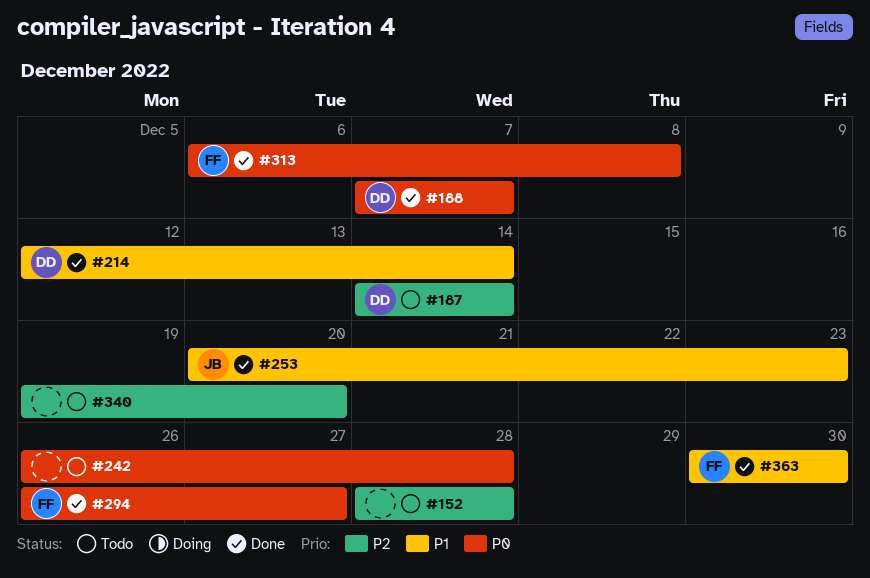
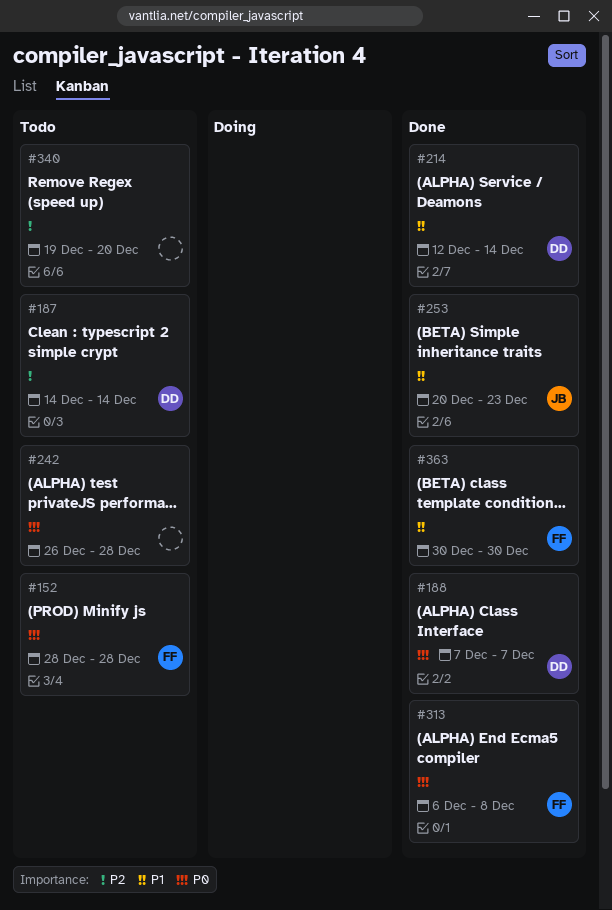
#152, owner: none -> FF
#152, priority: P2 -> P0
#294: present -> none

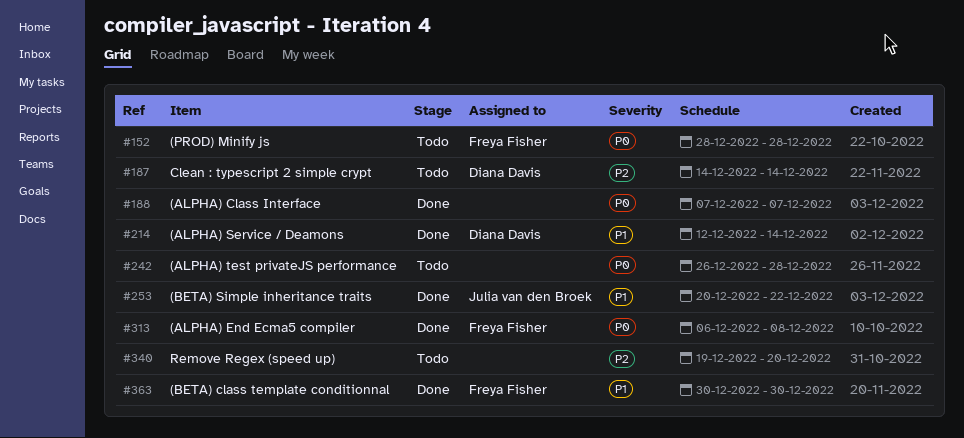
#188, owner: Diana Davis -> none
#253, due: Dec 23 -> Dec 22

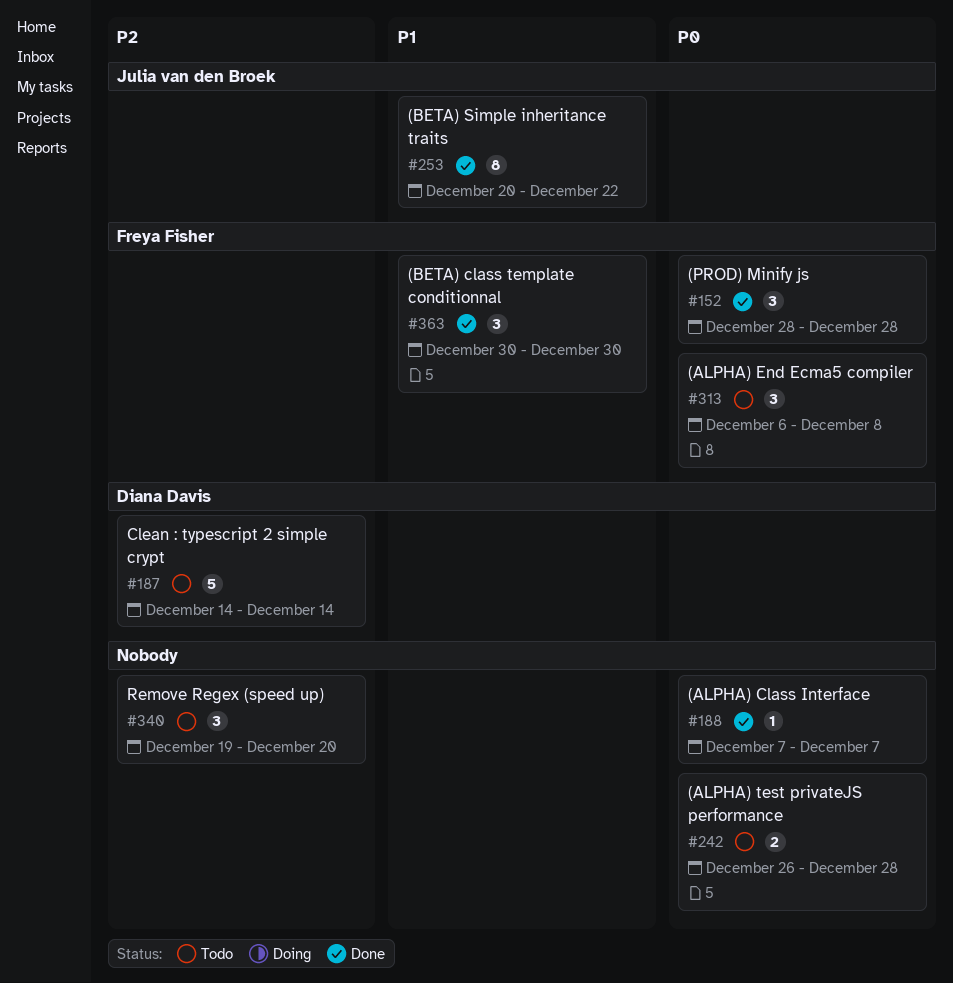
#152, status: Todo -> Done
#214: present -> none
#313, status: Done -> Todo

